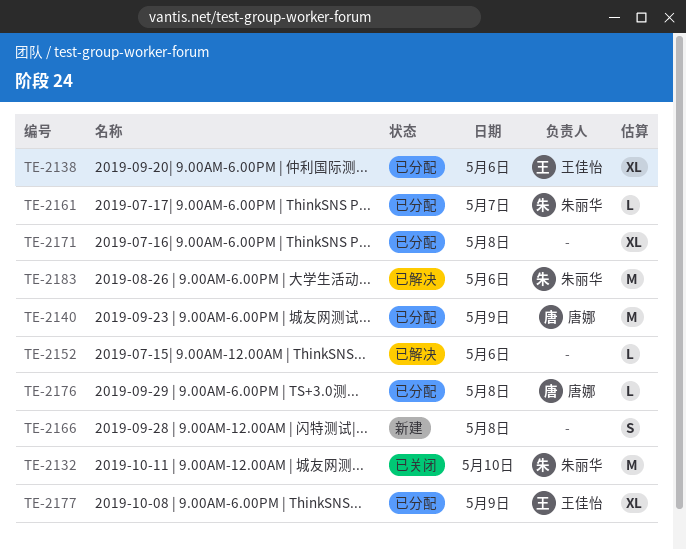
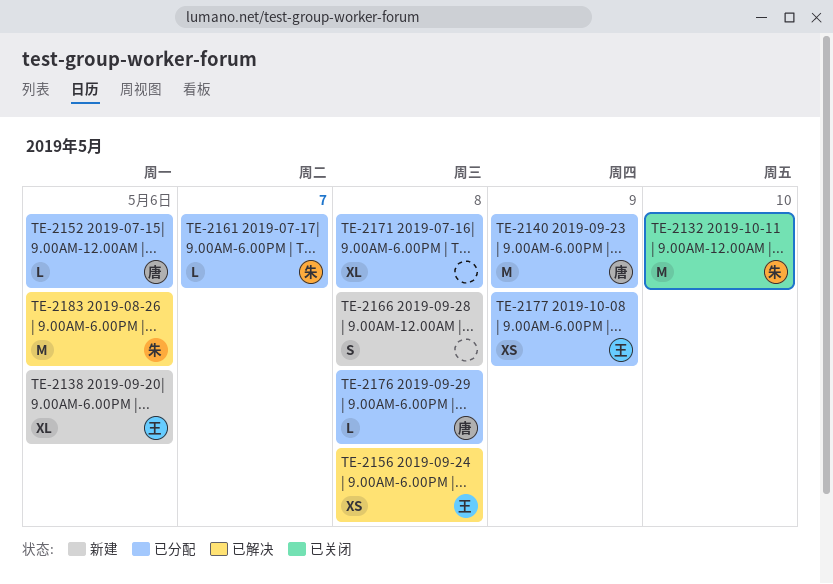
TE-2138, status: 已分配 -> 新建
TE-2152, status: 已解决 -> 已分配
TE-2152, owner: none -> 唐娜
TE-2156: none -> present
TE-2177, estimate: XL -> XS

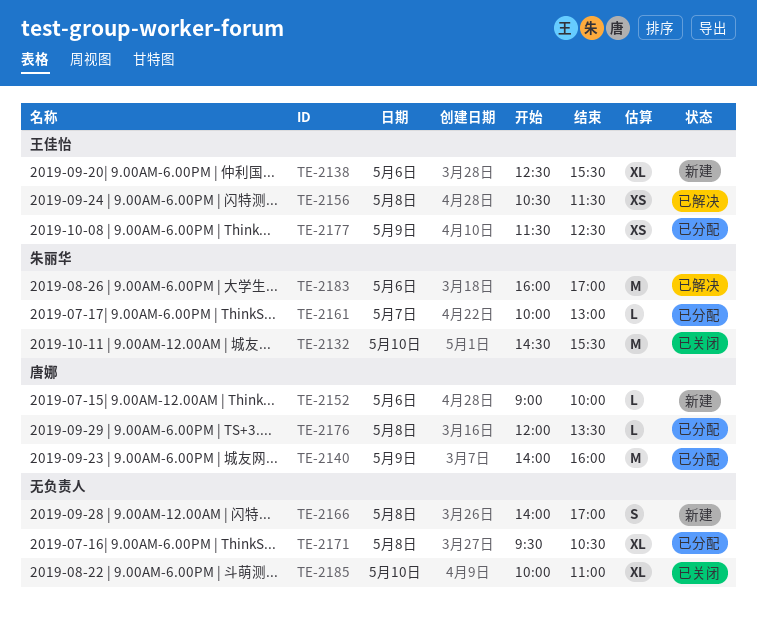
TE-2152, status: 已分配 -> 新建
TE-2185: none -> present

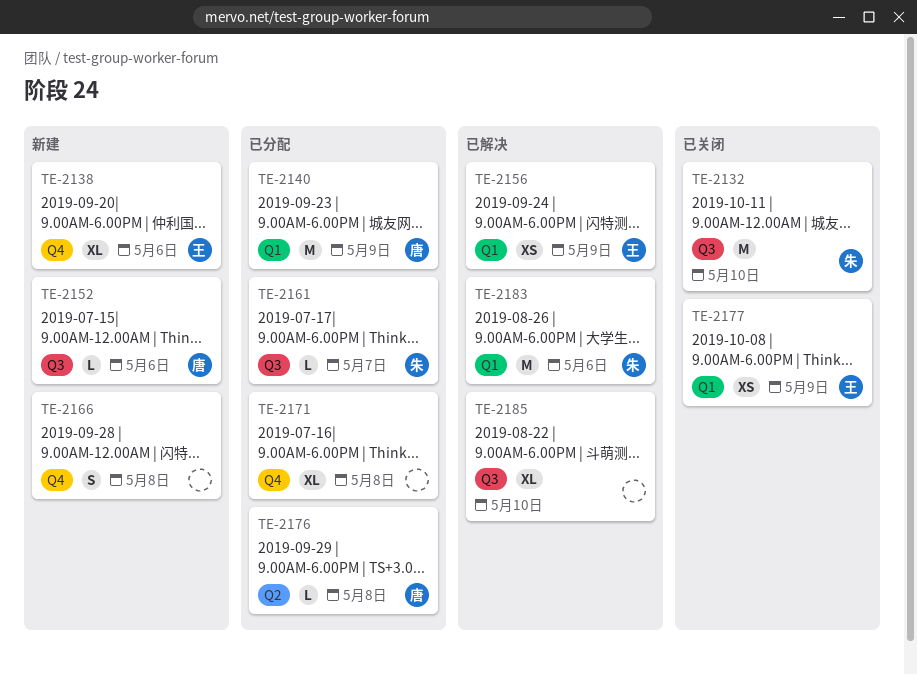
TE-2156, day: May 8 -> May 9
TE-2177, status: 已分配 -> 已关闭
TE-2185, status: 已关闭 -> 已解决

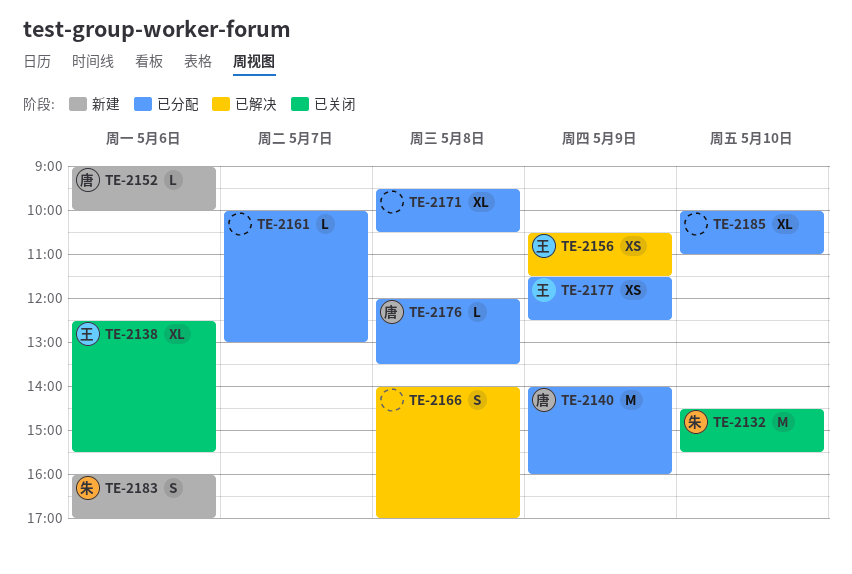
TE-2138, status: 新建 -> 已关闭
TE-2161, owner: 朱 -> none
TE-2166, status: 新建 -> 已解决
TE-2177, status: 已关闭 -> 已分配
TE-2183, status: 已解决 -> 新建
TE-2183, estimate: M -> S
TE-2185, status: 已解决 -> 已分配

